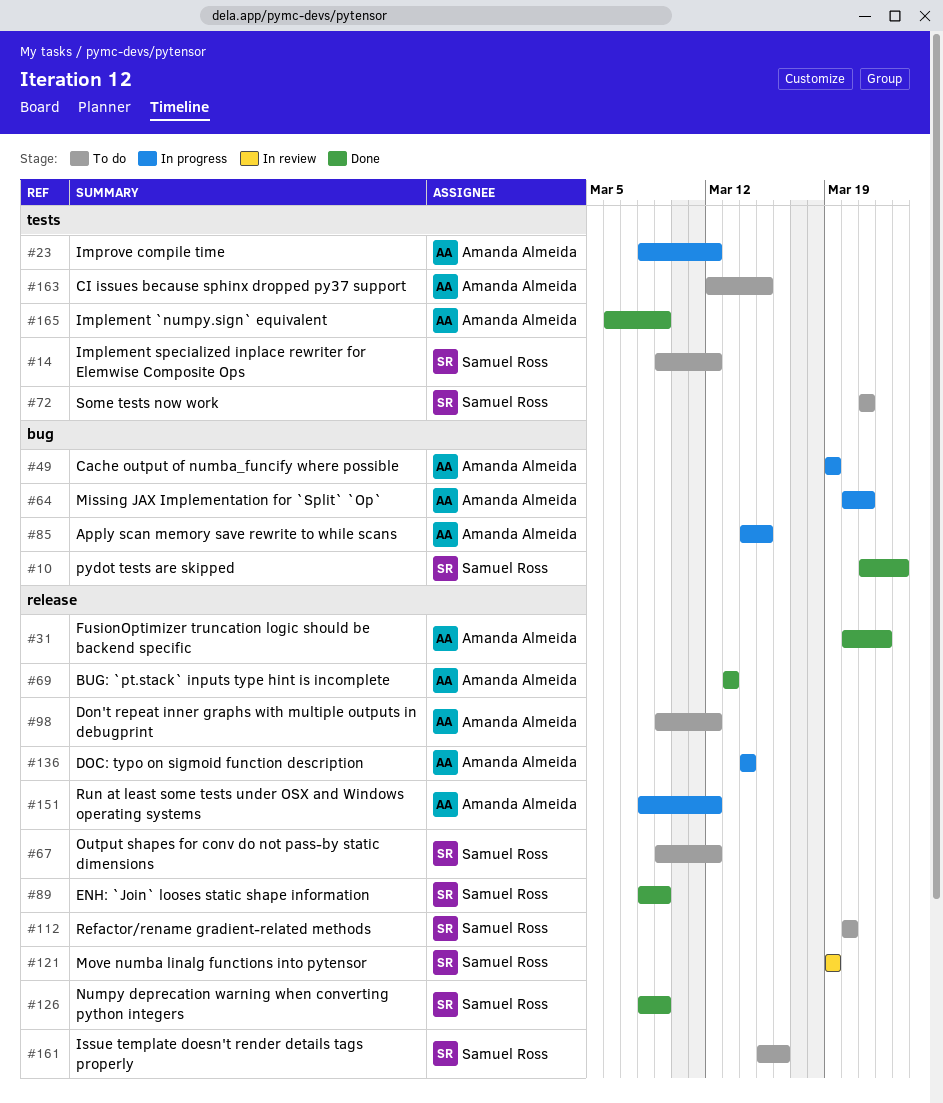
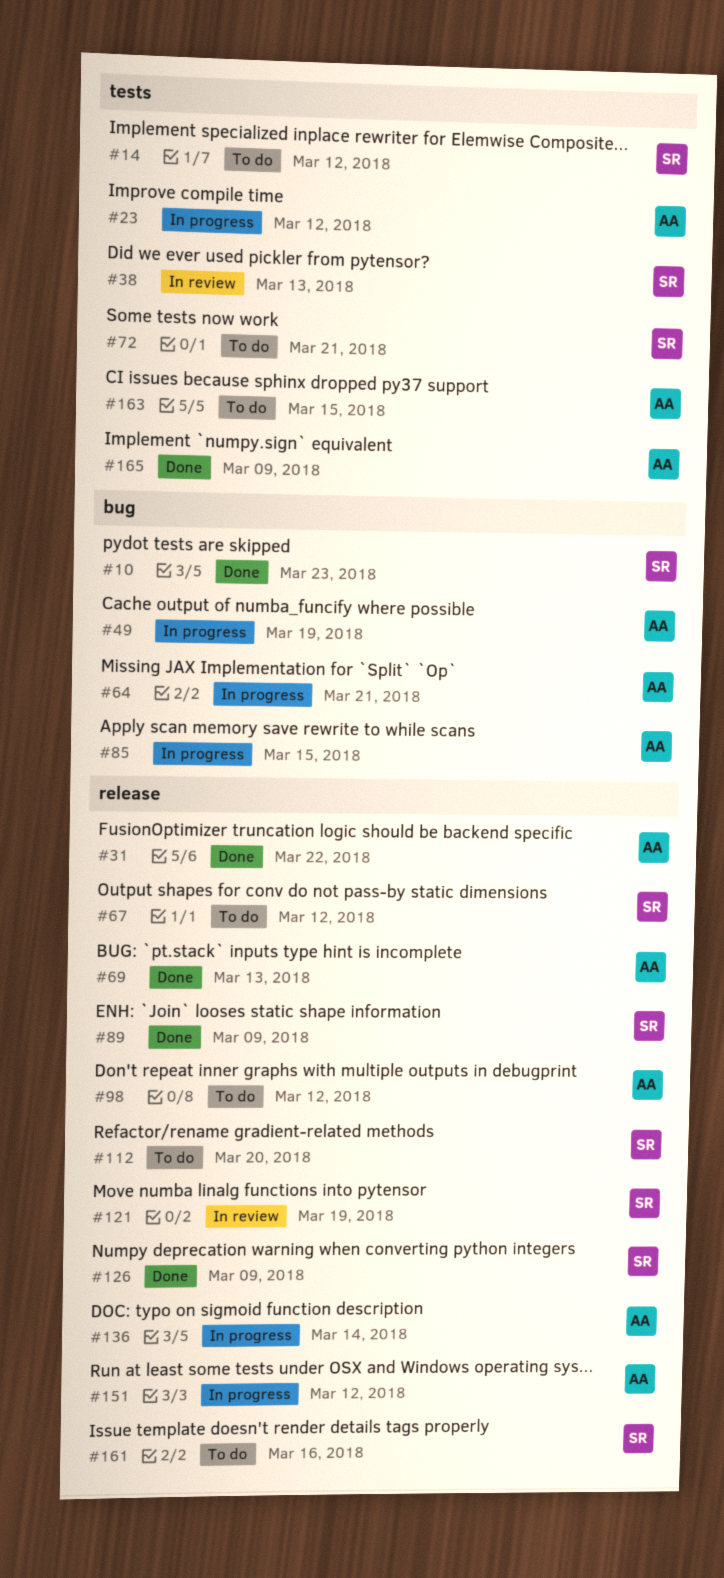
#38: none -> present

